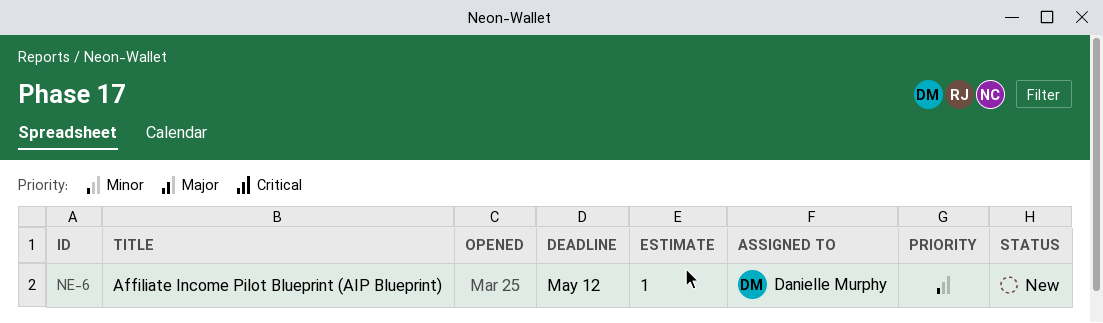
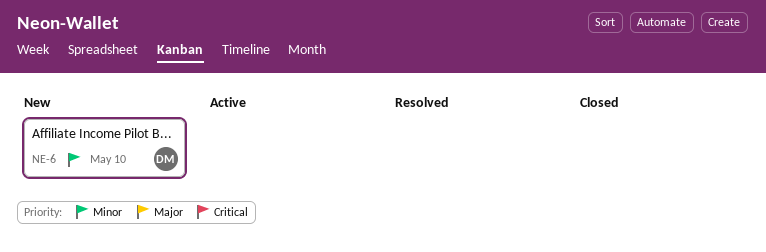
NE-6, due: May 12 -> May 10

